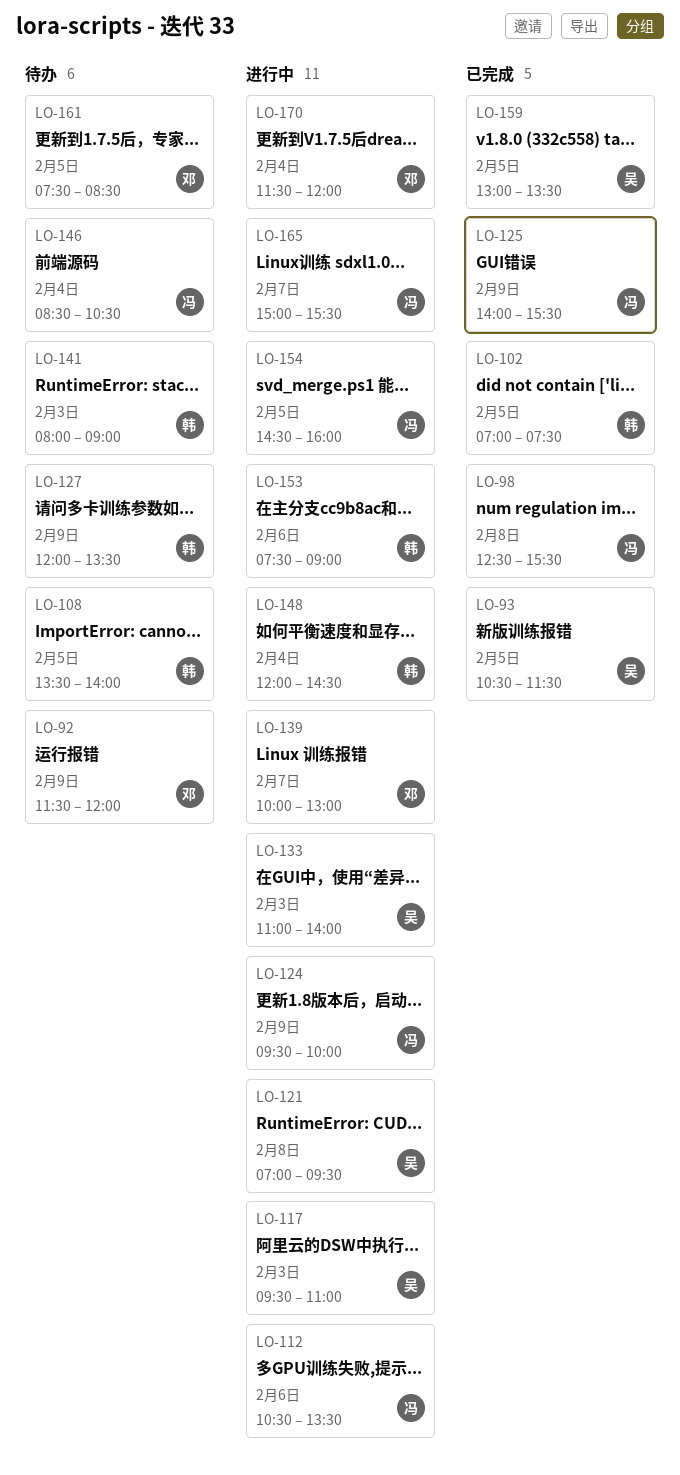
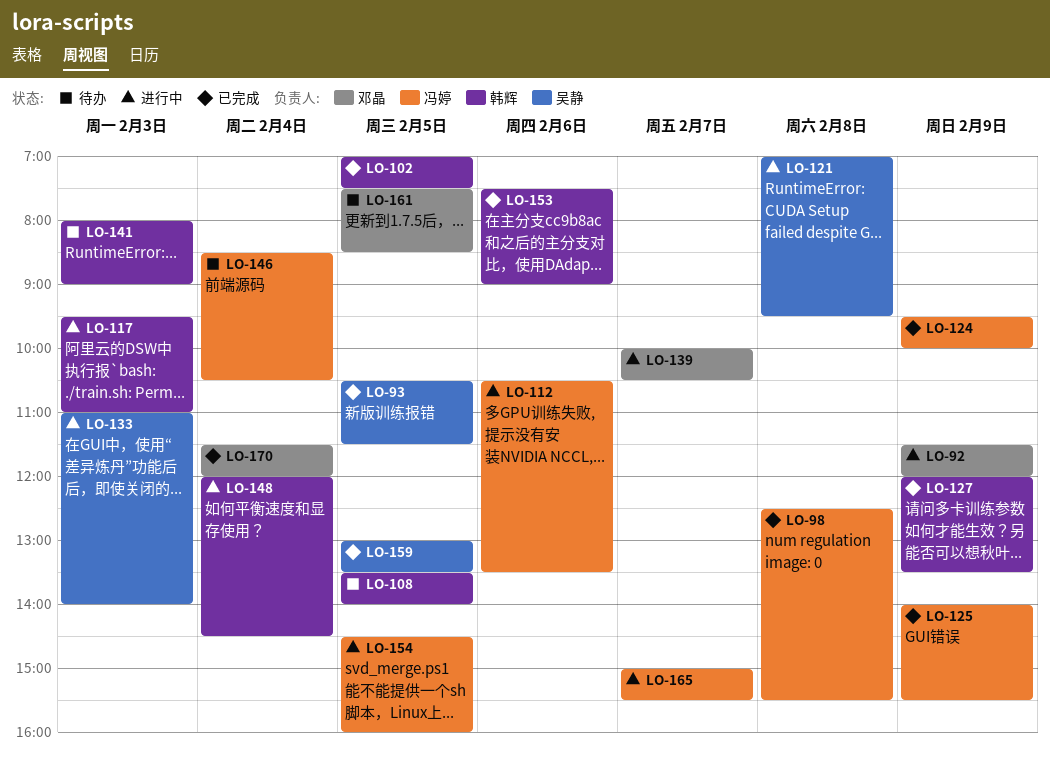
LO-92, status: 待办 -> 进行中
LO-117, owner: 吴静 -> 韩辉
LO-124, status: 进行中 -> 已完成
LO-127, status: 待办 -> 已完成
LO-139, ends: 13:00 -> 10:30
LO-153, status: 进行中 -> 已完成
LO-170, status: 进行中 -> 已完成

